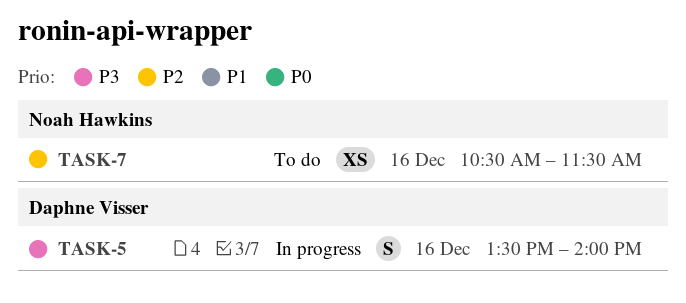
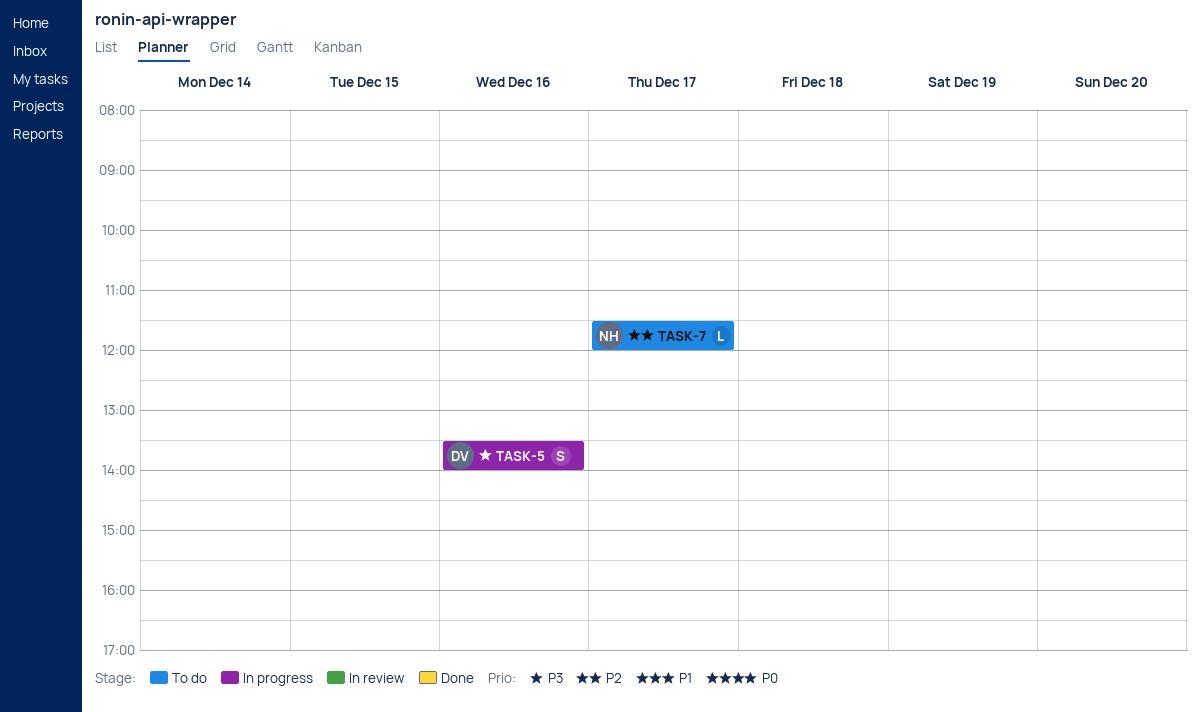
TASK-7, estimate: XS -> L
TASK-7, day: Dec 16 -> Dec 17
TASK-7, begins: 10:30 -> 11:30
TASK-7, ends: 11:30 -> 12:00

